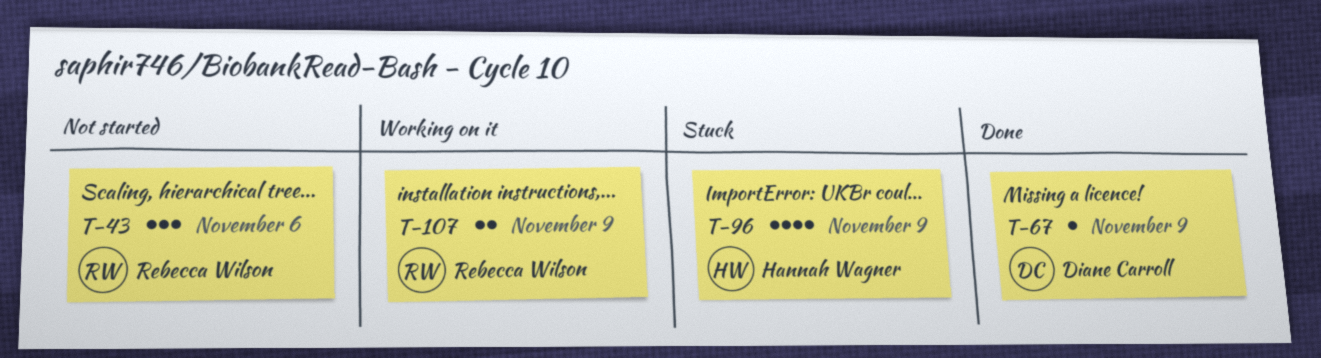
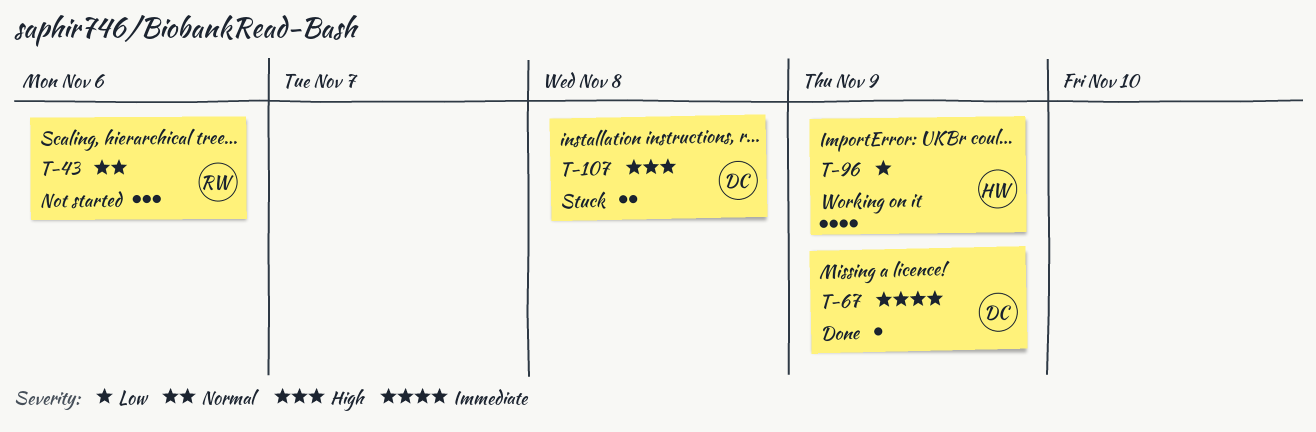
T-96, status: Stuck -> Working on it
T-107, status: Working on it -> Stuck
T-107, owner: Rebecca Wilson -> Diane Carroll
T-107, due: Nov 9 -> Nov 8

